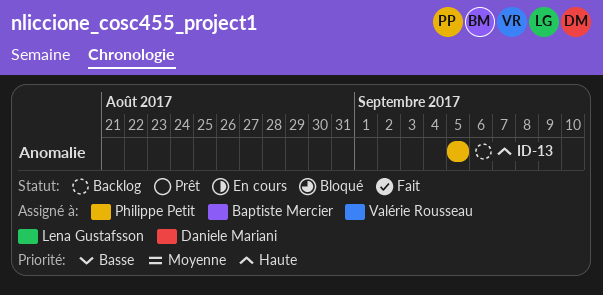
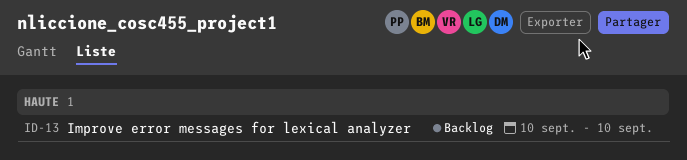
ID-13, start: Sep 5 -> Sep 10
ID-13, due: Sep 5 -> Sep 10

